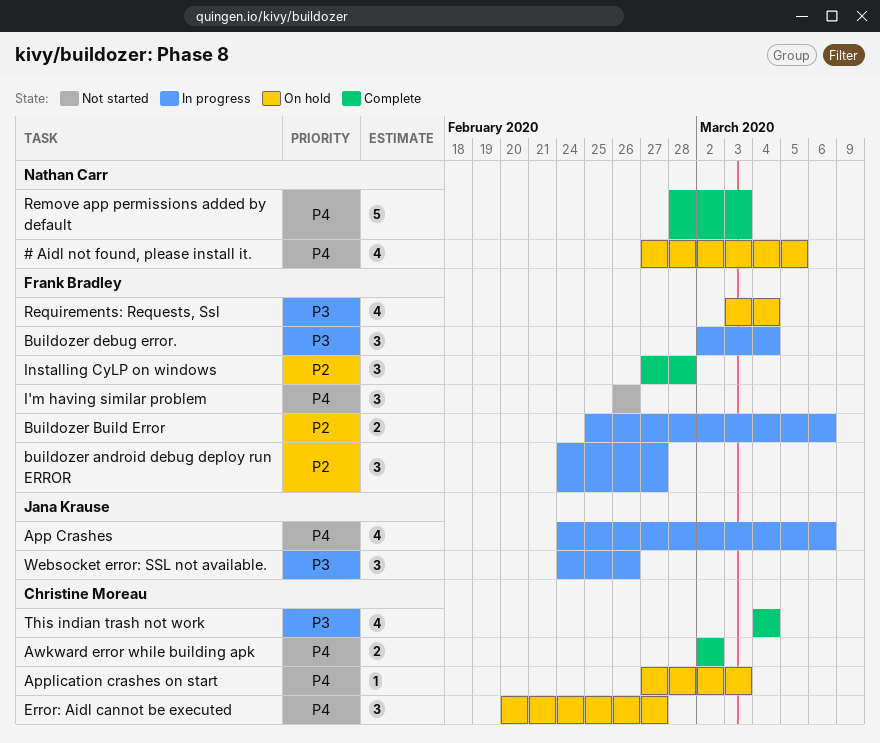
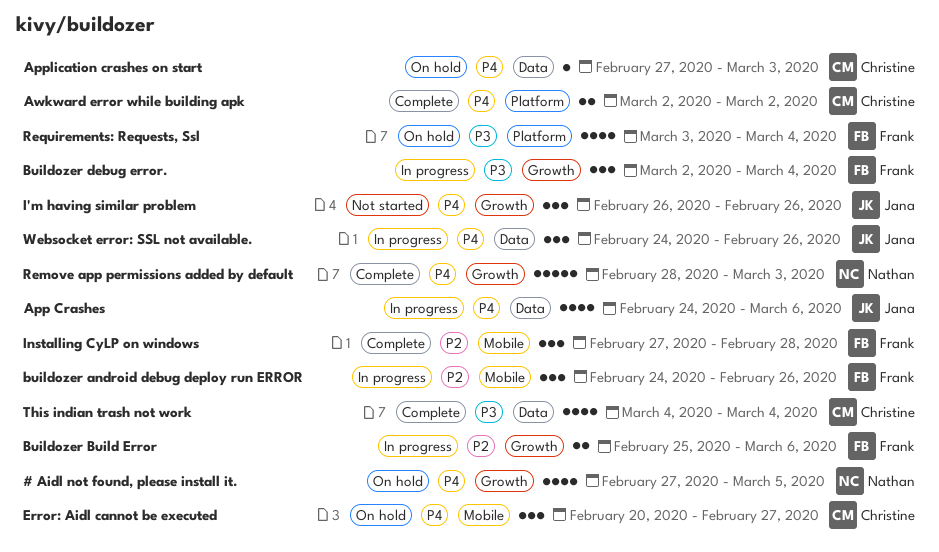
buildozer android debug deploy run ERROR, due: Feb 27 -> Feb 26
I'm having similar problem, owner: Frank Bradley -> Jana Krause
Websocket error: SSL not available., priority: P3 -> P4

